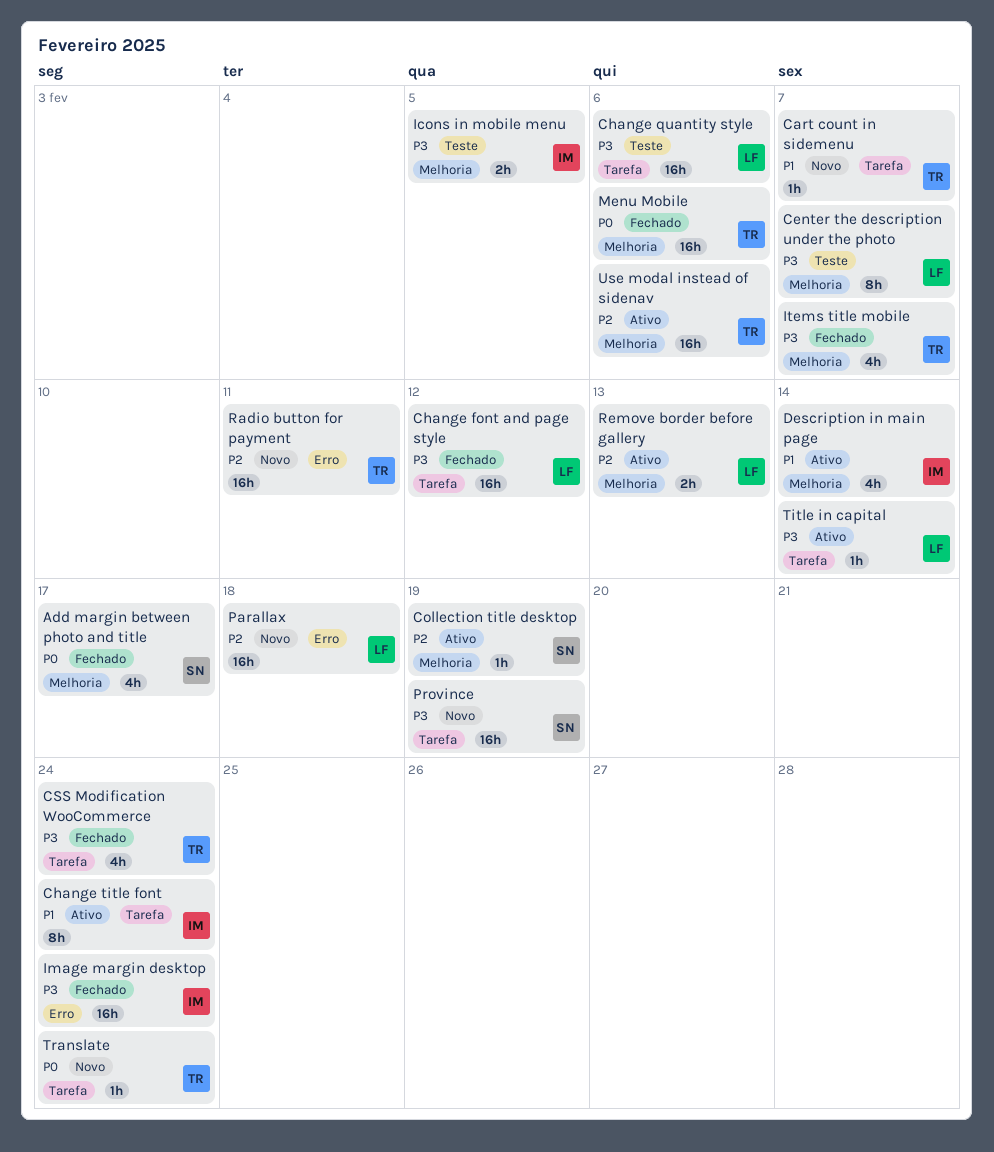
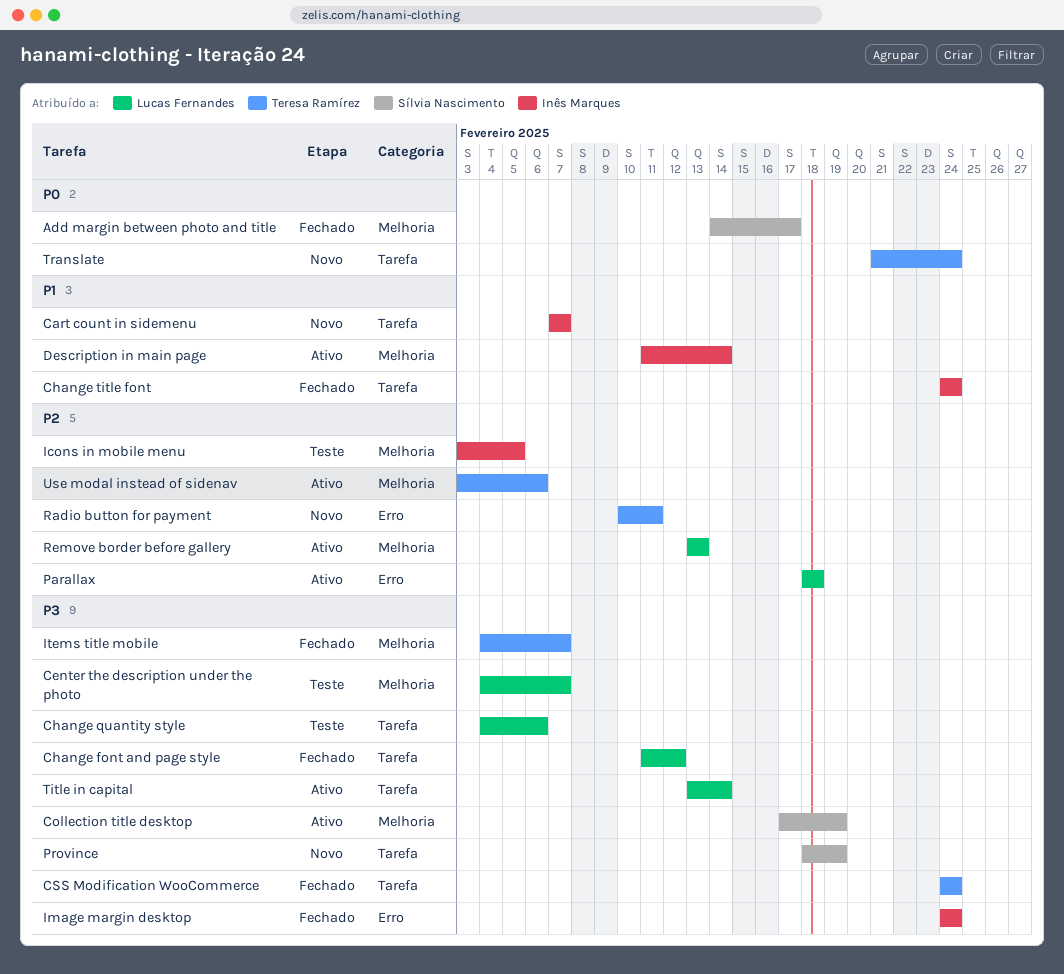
Cart count in sidemenu, owner: Teresa Ramírez -> Inês Marques
Change title font, status: Ativo -> Fechado
Collection title desktop, priority: P2 -> P3
Icons in mobile menu, priority: P3 -> P2
Menu Mobile: present -> none
Parallax, status: Novo -> Ativo

